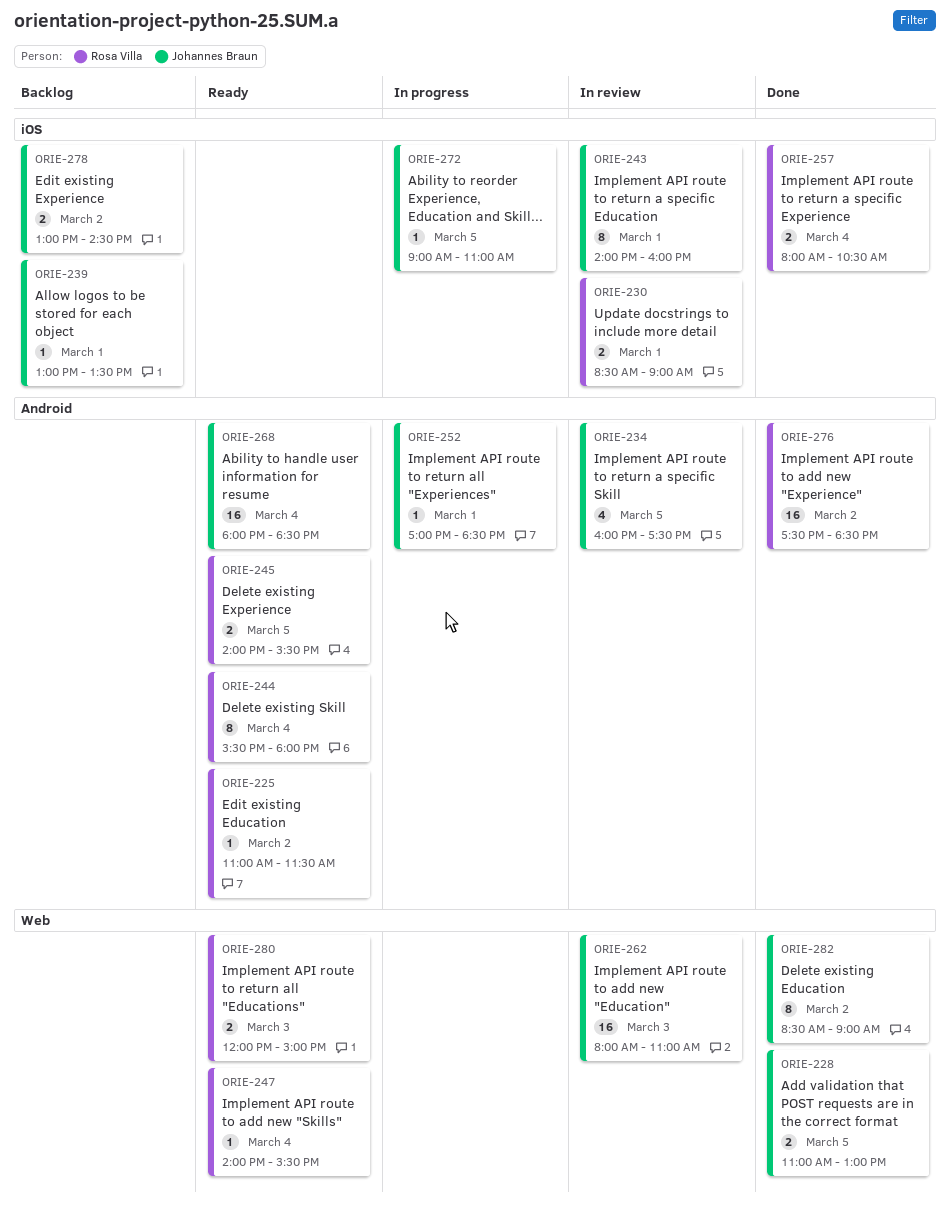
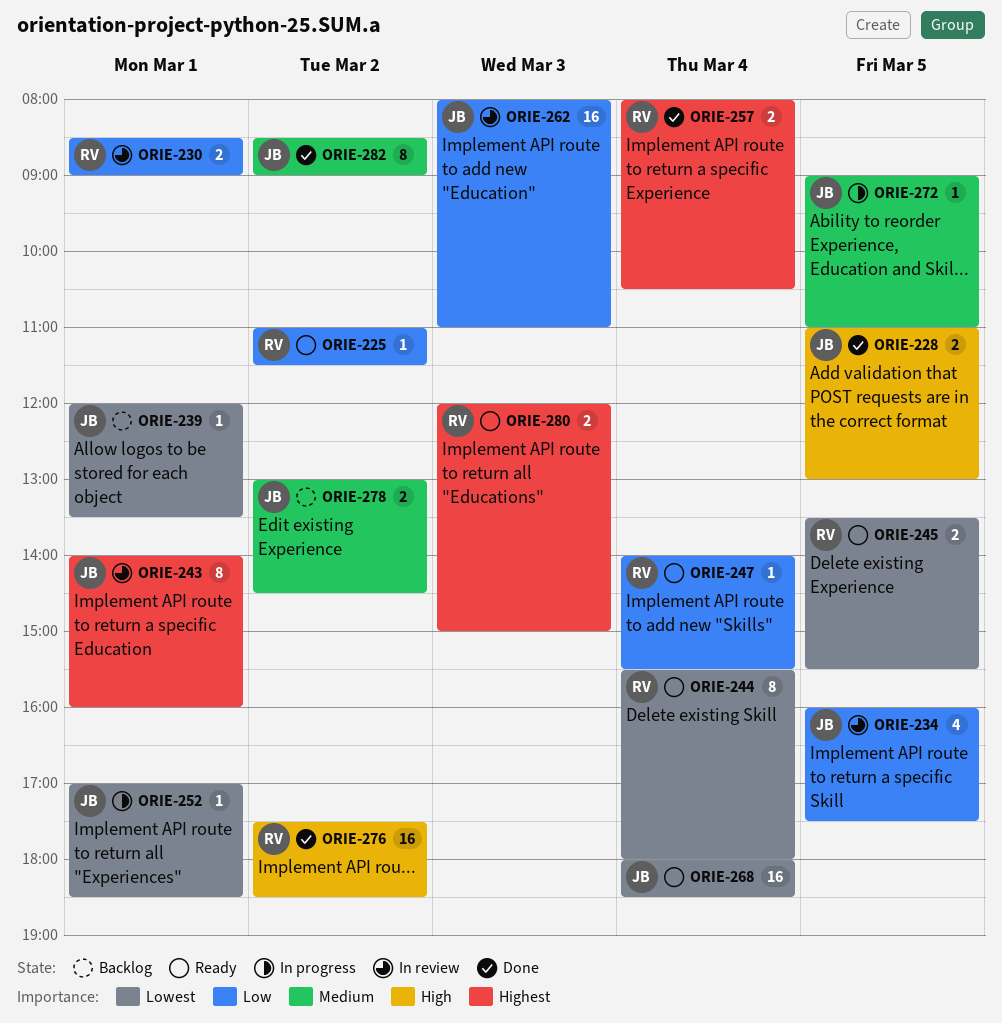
ORIE-239, begins: 13:00 -> 12:00
ORIE-245, begins: 14:00 -> 13:30

